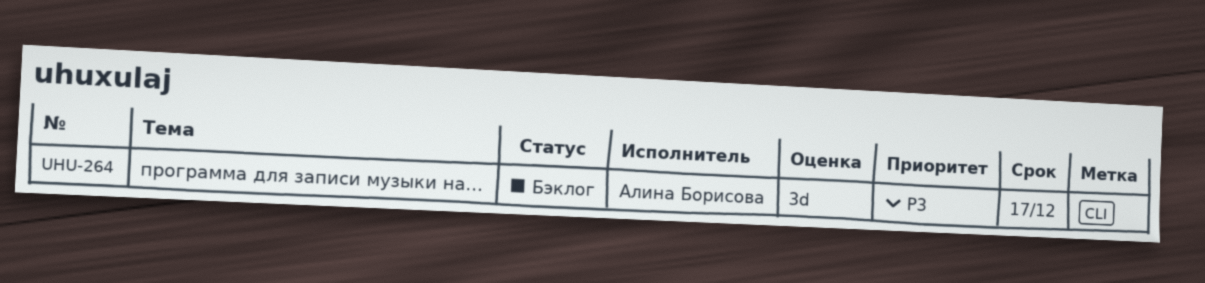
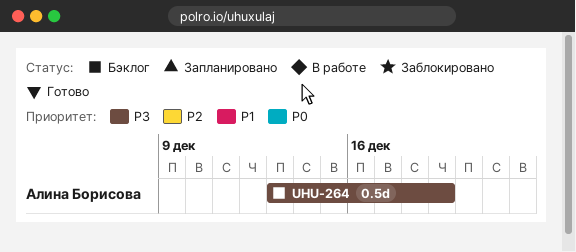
UHU-264, estimate: 3d -> 0.5d
UHU-264, due: Dec 17 -> Dec 19

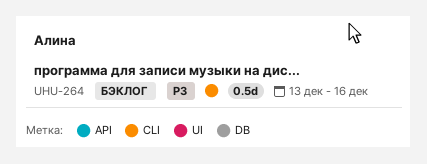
UHU-264, due: Dec 19 -> Dec 16

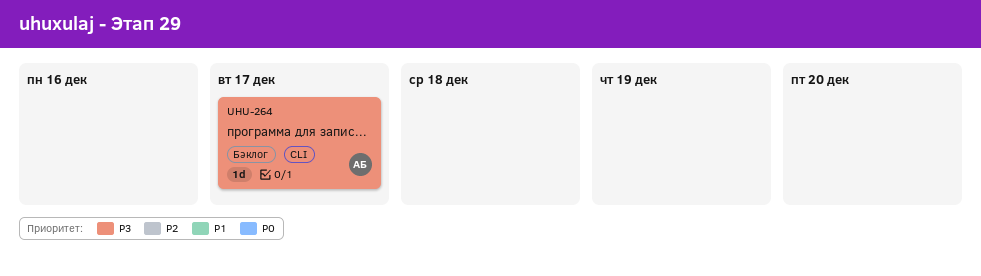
UHU-264, estimate: 0.5d -> 1d
UHU-264, due: Dec 16 -> Dec 17

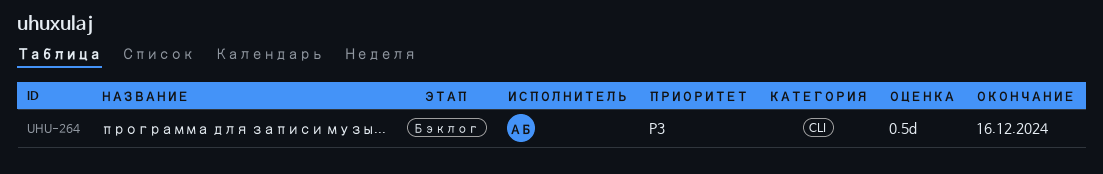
UHU-264, estimate: 1d -> 0.5d
UHU-264, due: Dec 17 -> Dec 16

